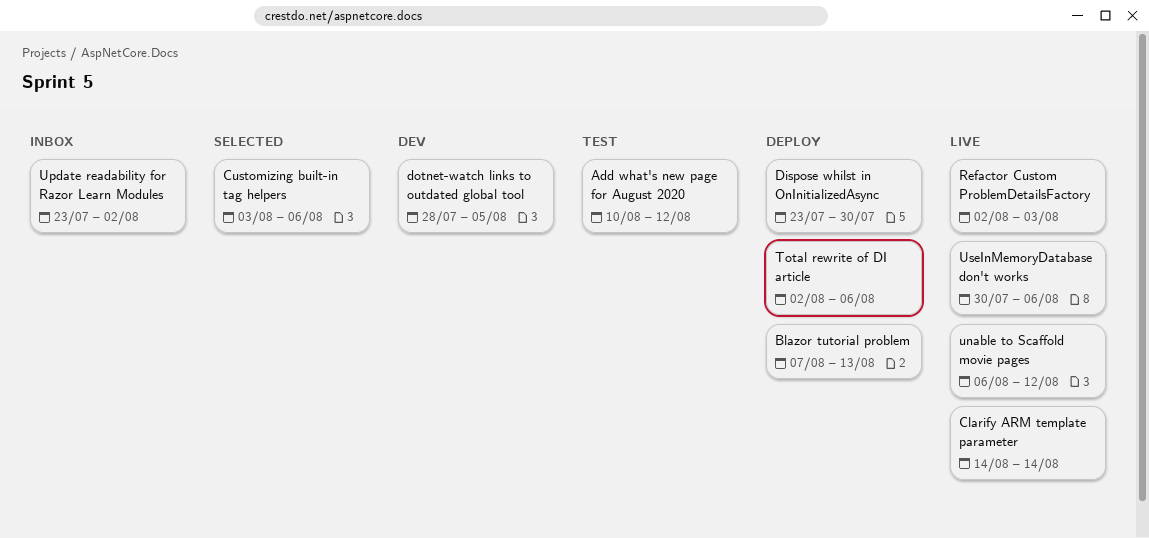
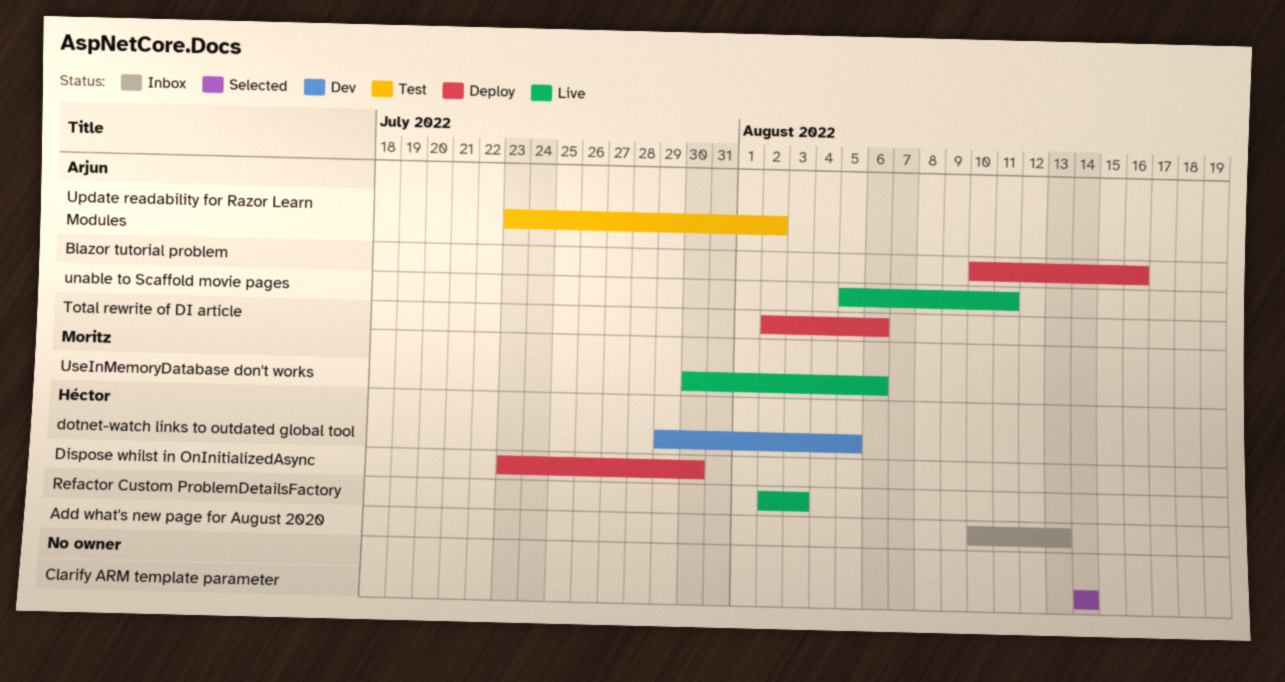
Add what's new page for August 2020, status: Test -> Inbox
Add what's new page for August 2020, due: Aug 12 -> Aug 13
Blazor tutorial problem, start: Aug 7 -> Aug 10
Blazor tutorial problem, due: Aug 13 -> Aug 16
Clarify ARM template parameter, status: Live -> Selected
Customizing built-in tag helpers: present -> none
dotnet-watch links to outdated global tool, start: Jul 28 -> Jul 29
unable to Scaffold movie pages, start: Aug 6 -> Aug 5
unable to Scaffold movie pages, due: Aug 12 -> Aug 11
Update readability for Razor Learn Modules, status: Inbox -> Test

